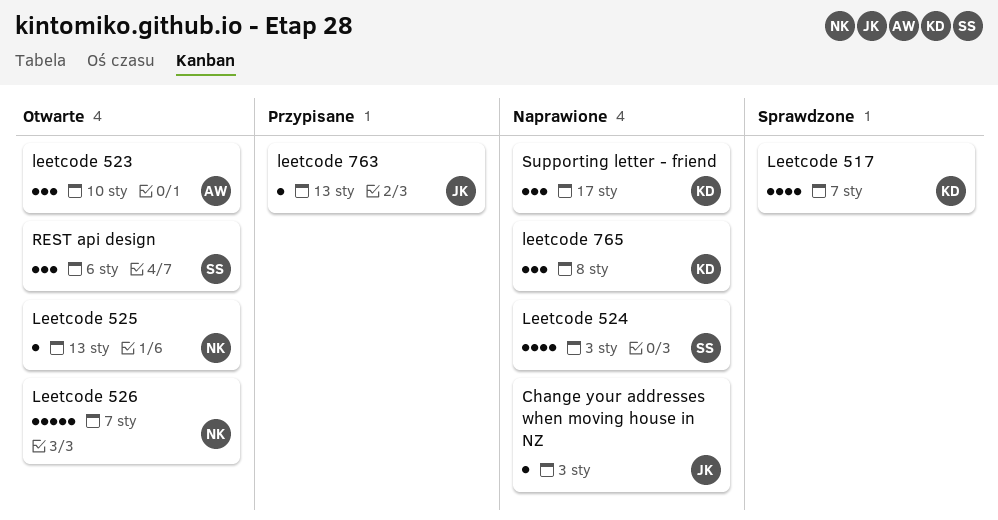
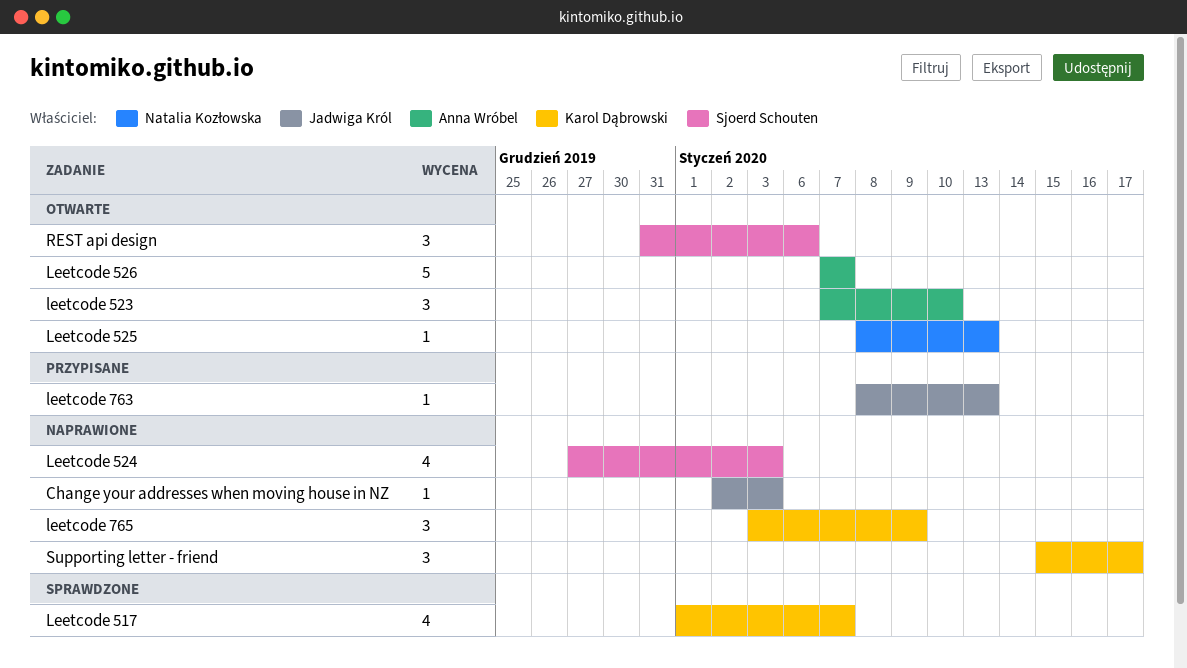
Leetcode 526, owner: Natalia Kozłowska -> Anna Wróbel
leetcode 765, due: Jan 8 -> Jan 9

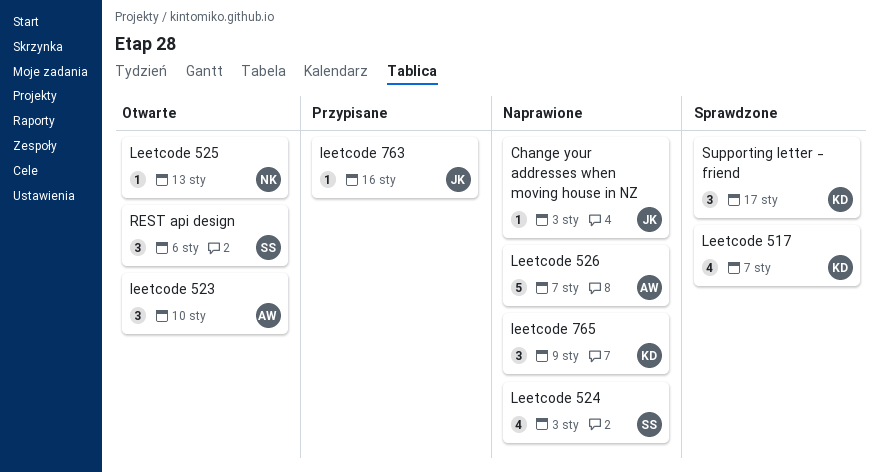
Leetcode 526, status: Otwarte -> Naprawione
leetcode 763, due: Jan 13 -> Jan 16
Supporting letter - friend, status: Naprawione -> Sprawdzone

